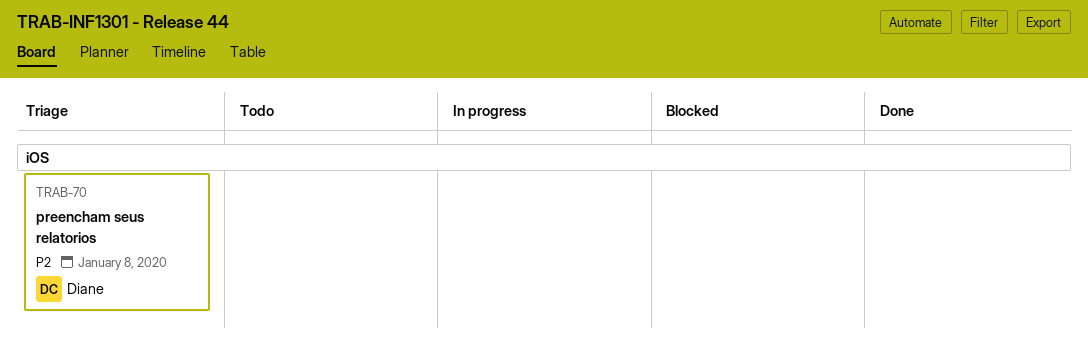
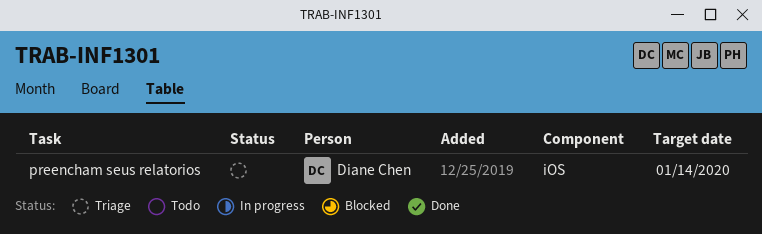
preencham seus relatorios, due: Jan 8 -> Jan 14

